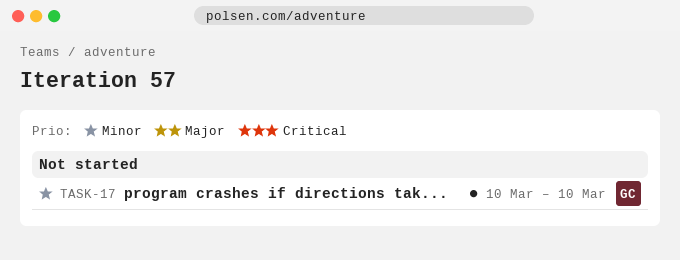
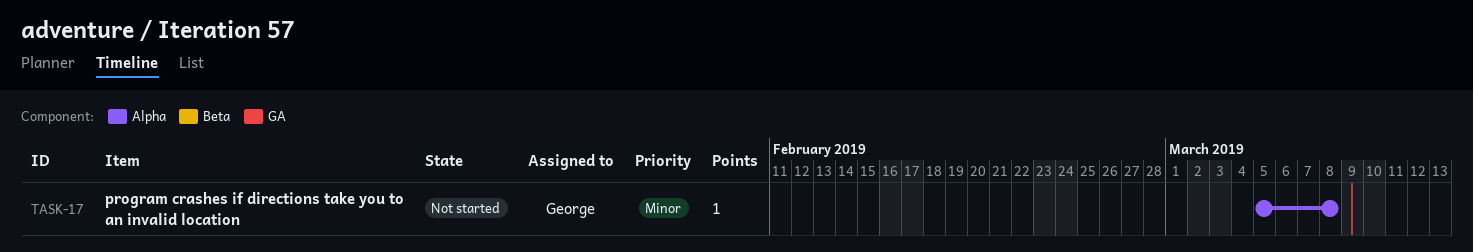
TASK-17, start: Mar 10 -> Mar 5
TASK-17, due: Mar 10 -> Mar 8

